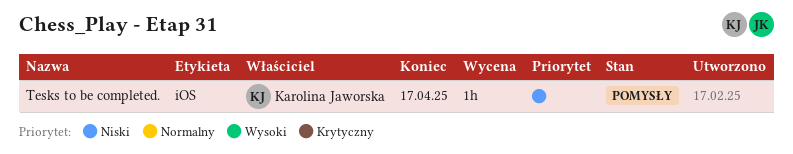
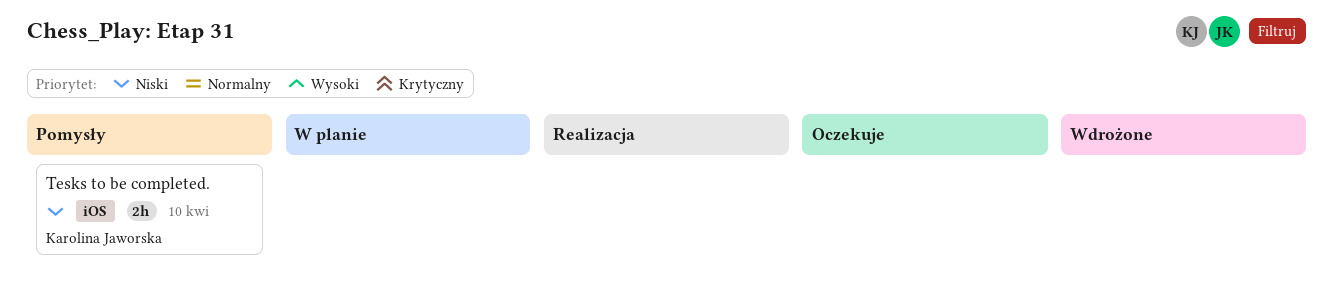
Tesks to be completed., estimate: 1h -> 2h
Tesks to be completed., due: Apr 17 -> Apr 10

